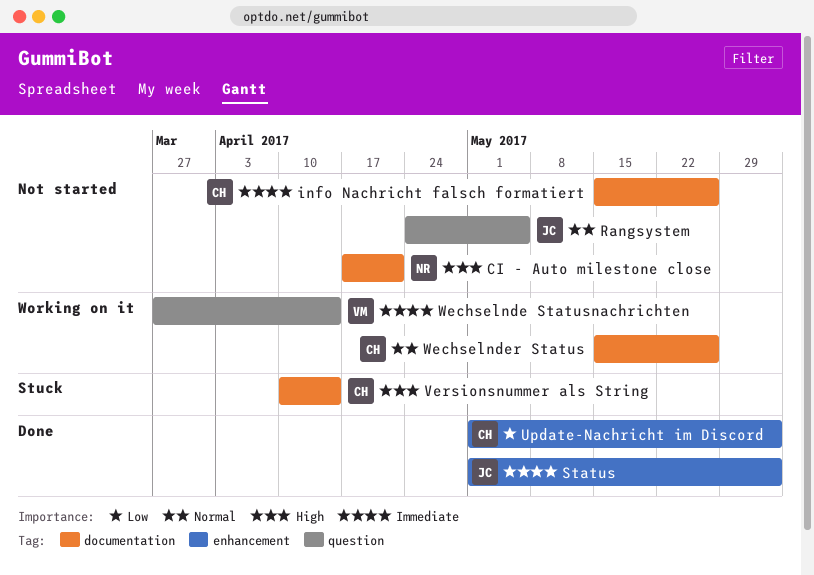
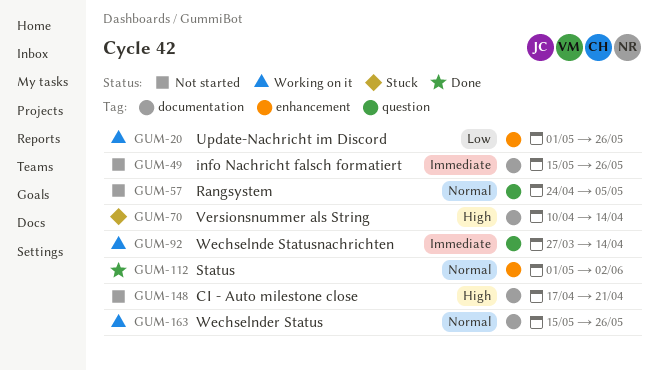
Status, priority: Immediate -> Normal
Update-Nachricht im Discord, status: Done -> Working on it
Update-Nachricht im Discord, due: Jun 2 -> May 26

